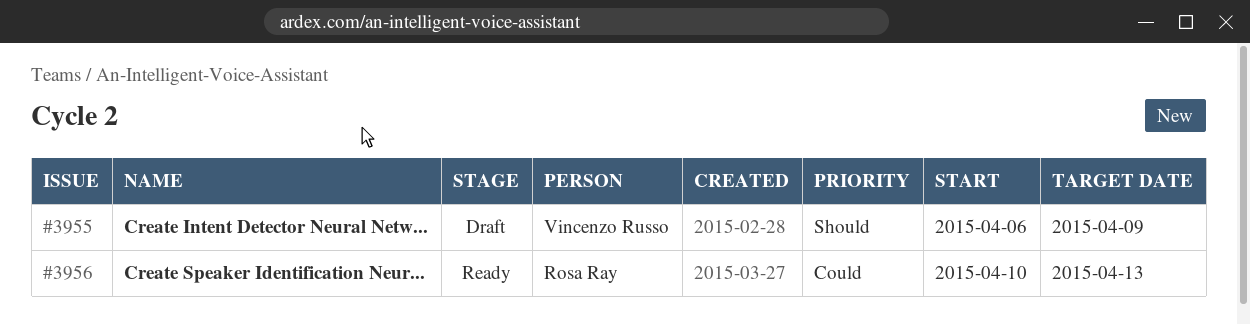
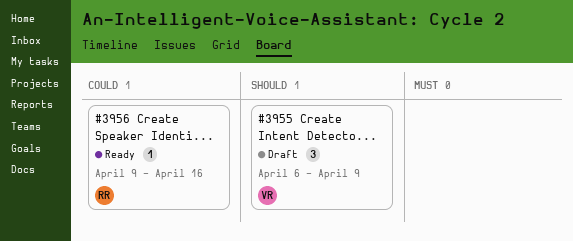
#3956, start: Apr 10 -> Apr 9
#3956, due: Apr 13 -> Apr 16

